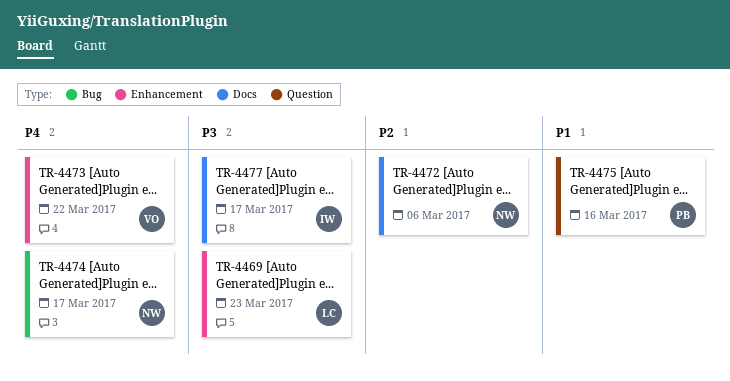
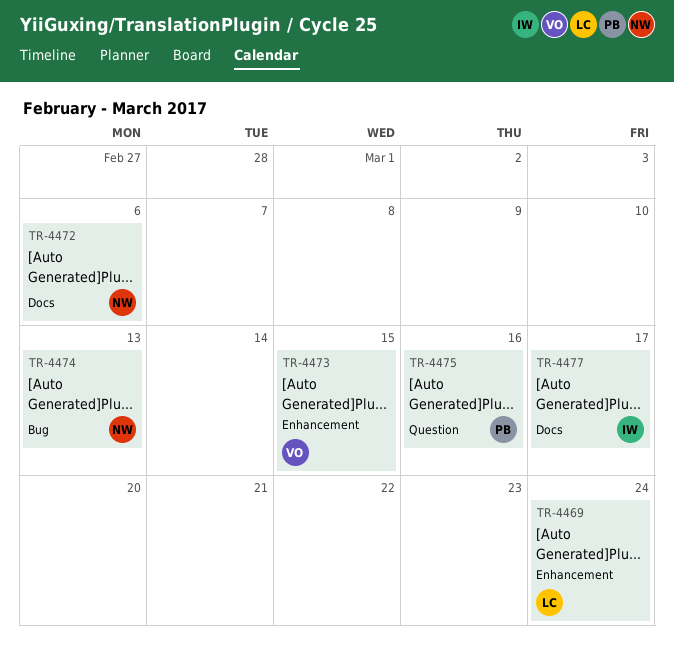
TR-4469, due: Mar 23 -> Mar 24
TR-4473, due: Mar 22 -> Mar 15
TR-4474, due: Mar 17 -> Mar 13

